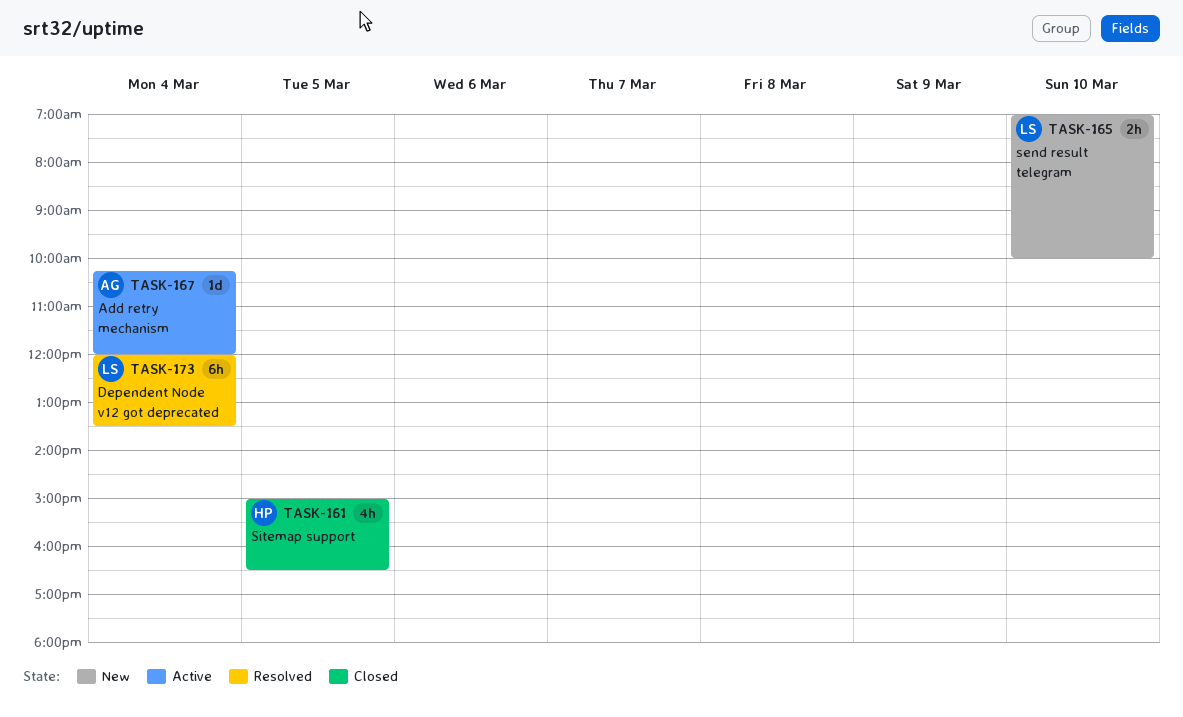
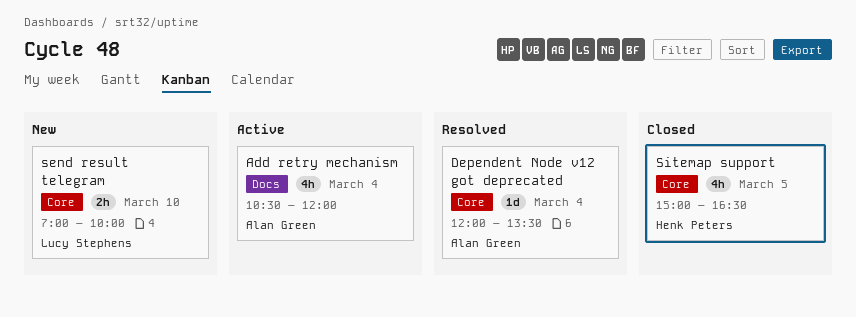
Add retry mechanism, estimate: 1d -> 4h
Add retry mechanism, begins: 10:15 -> 10:30
Dependent Node v12 got deprecated, owner: Lucy Stephens -> Alan Green
Dependent Node v12 got deprecated, estimate: 6h -> 1d

